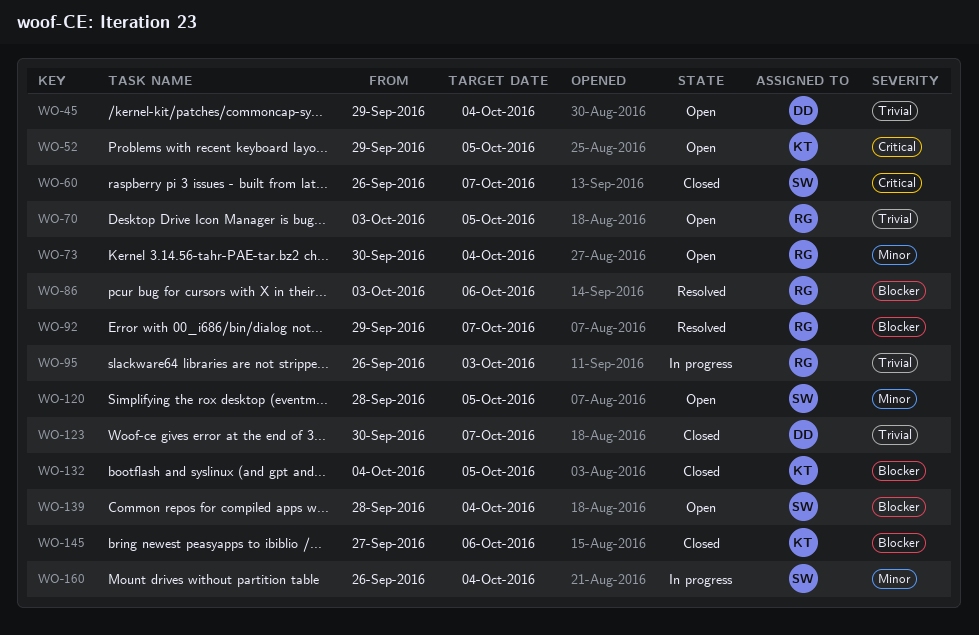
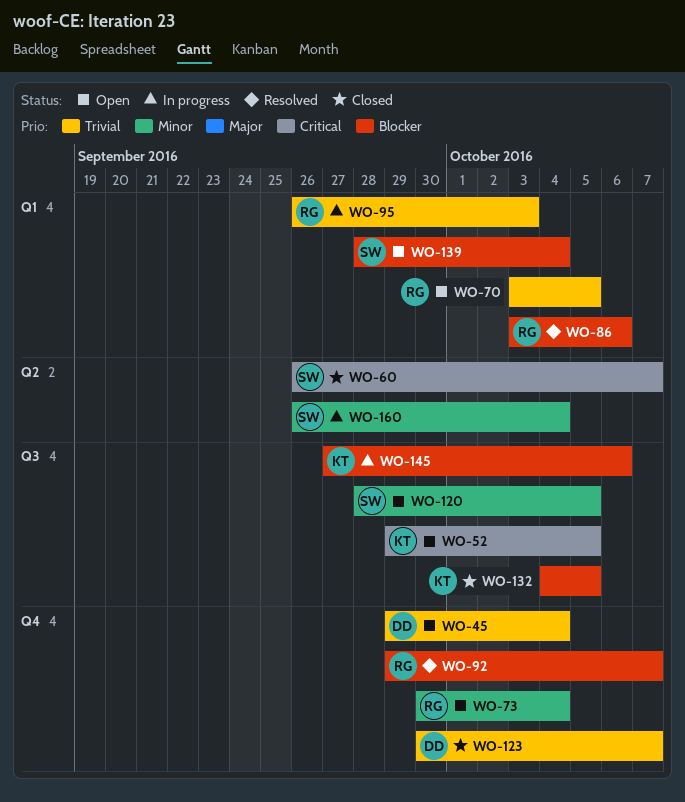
WO-145, status: Closed -> In progress

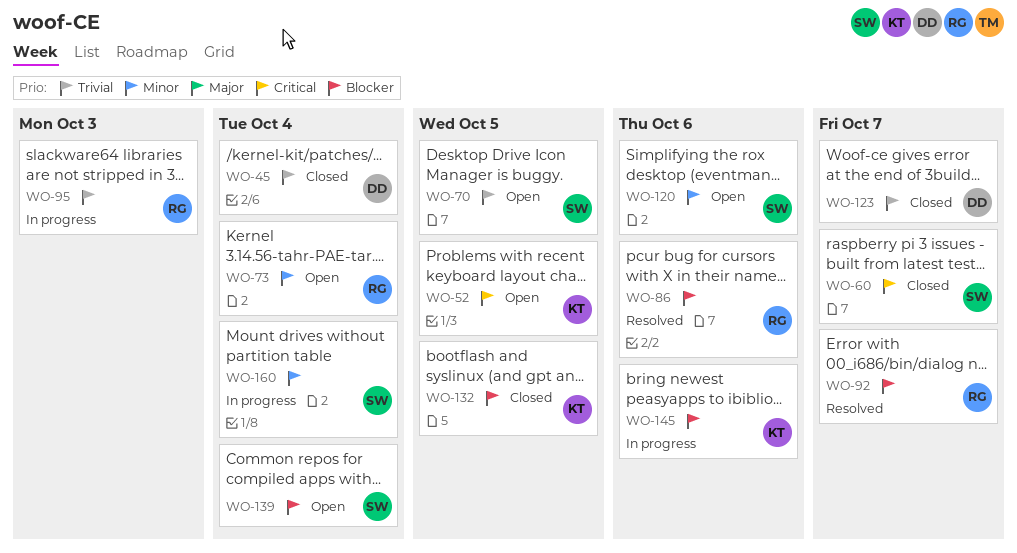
WO-45, status: Open -> Closed
WO-70, owner: RG -> SW
WO-120, due: Oct 5 -> Oct 6

